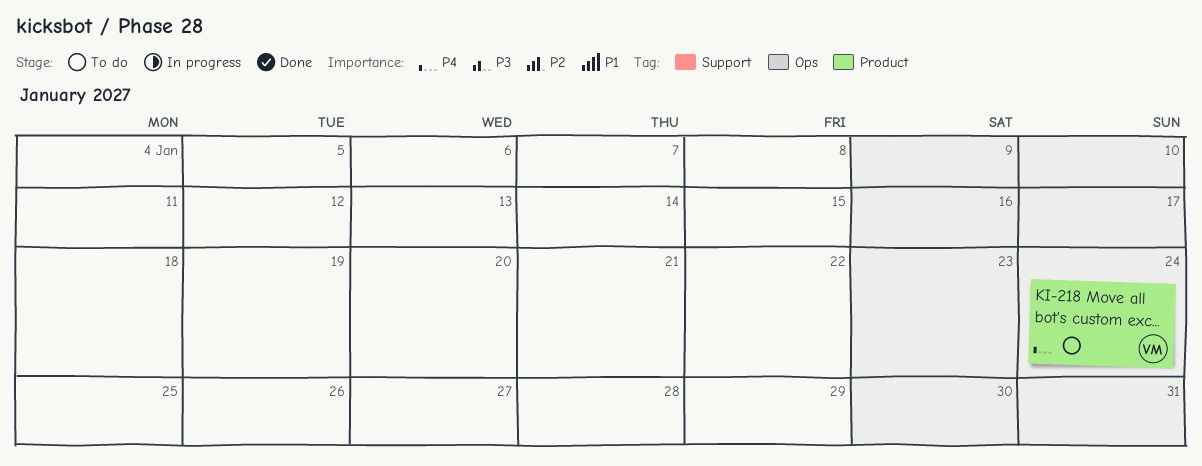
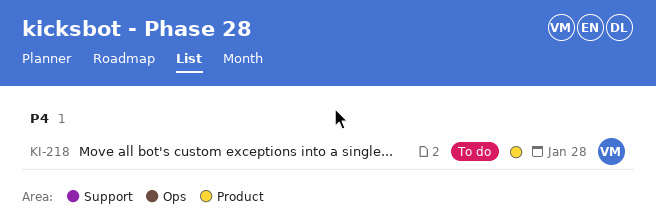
KI-218, due: Jan 24 -> Jan 28

